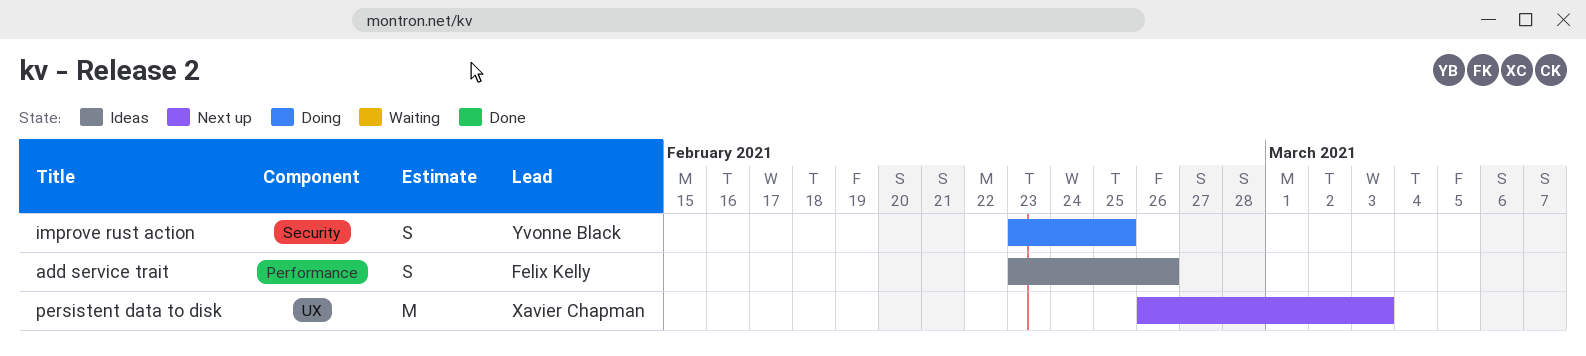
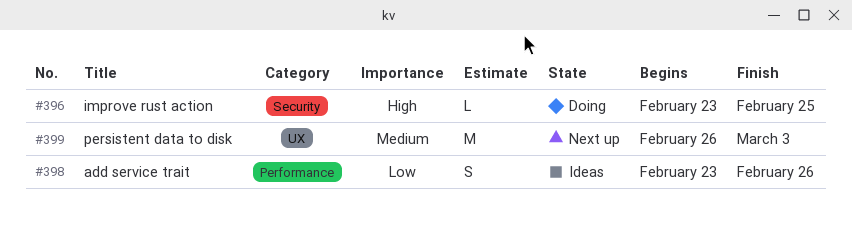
improve rust action, estimate: S -> L

